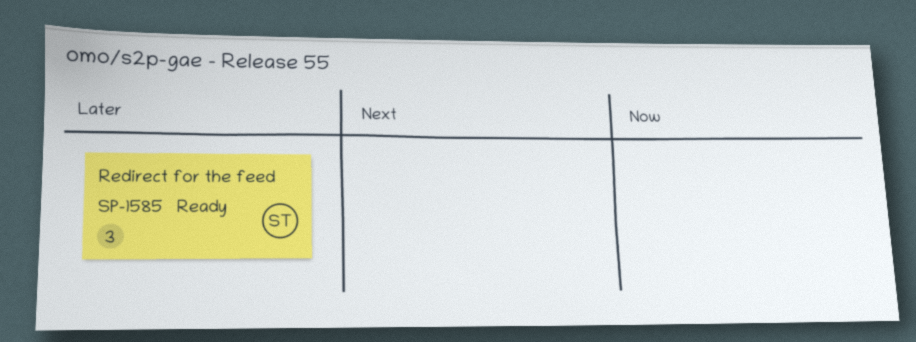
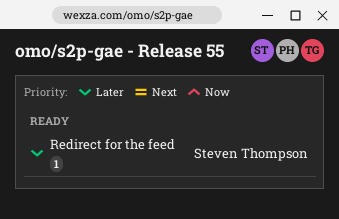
Redirect for the feed, estimate: 3 -> 1

